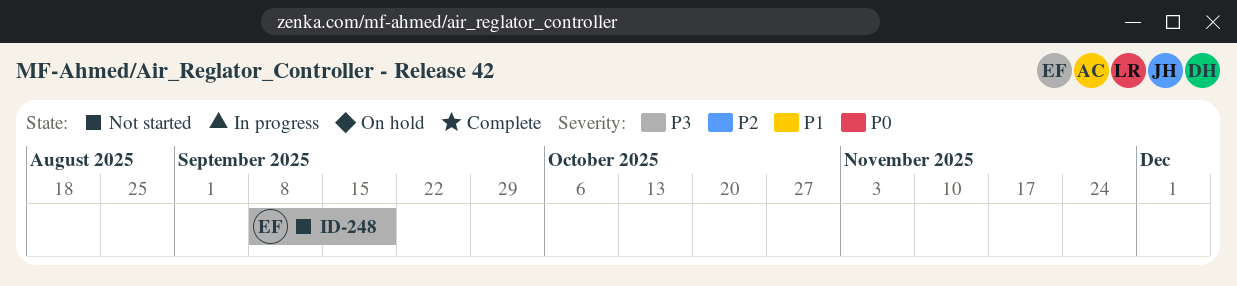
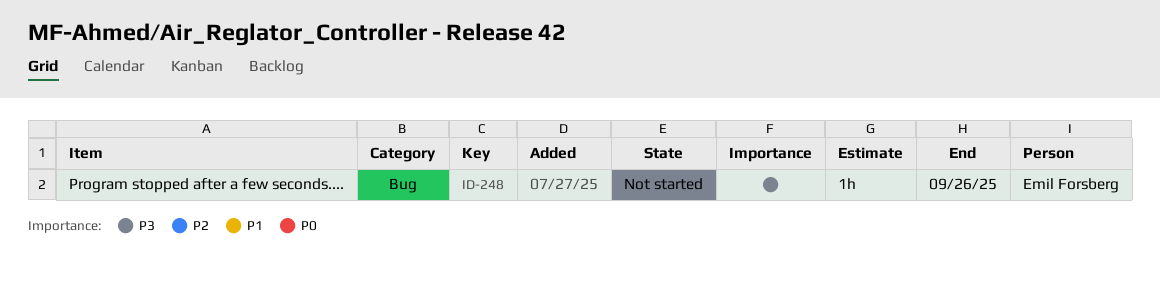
ID-248, due: Sep 19 -> Sep 26

